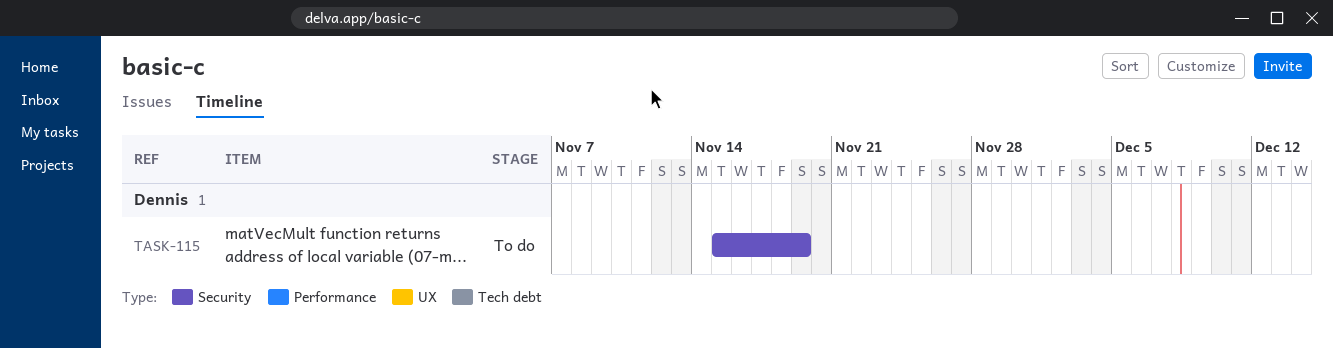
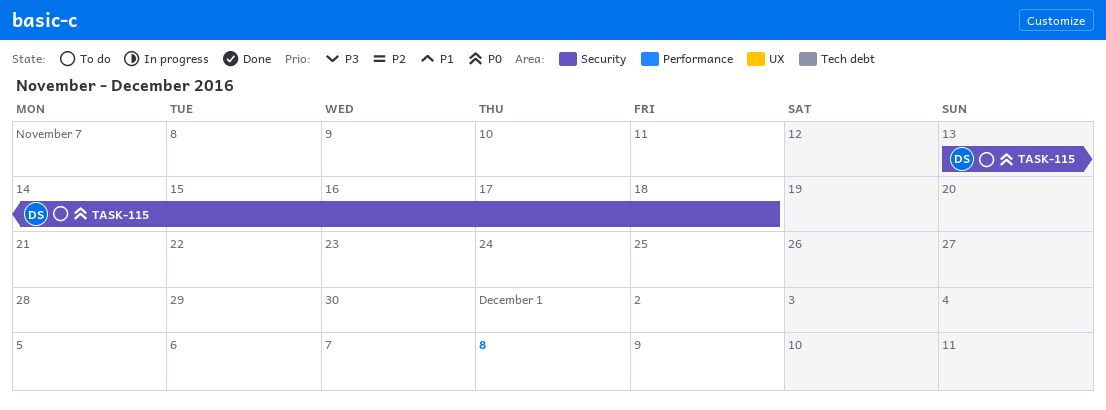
TASK-115, start: Nov 15 -> Nov 13
TASK-115, due: Nov 19 -> Nov 18

